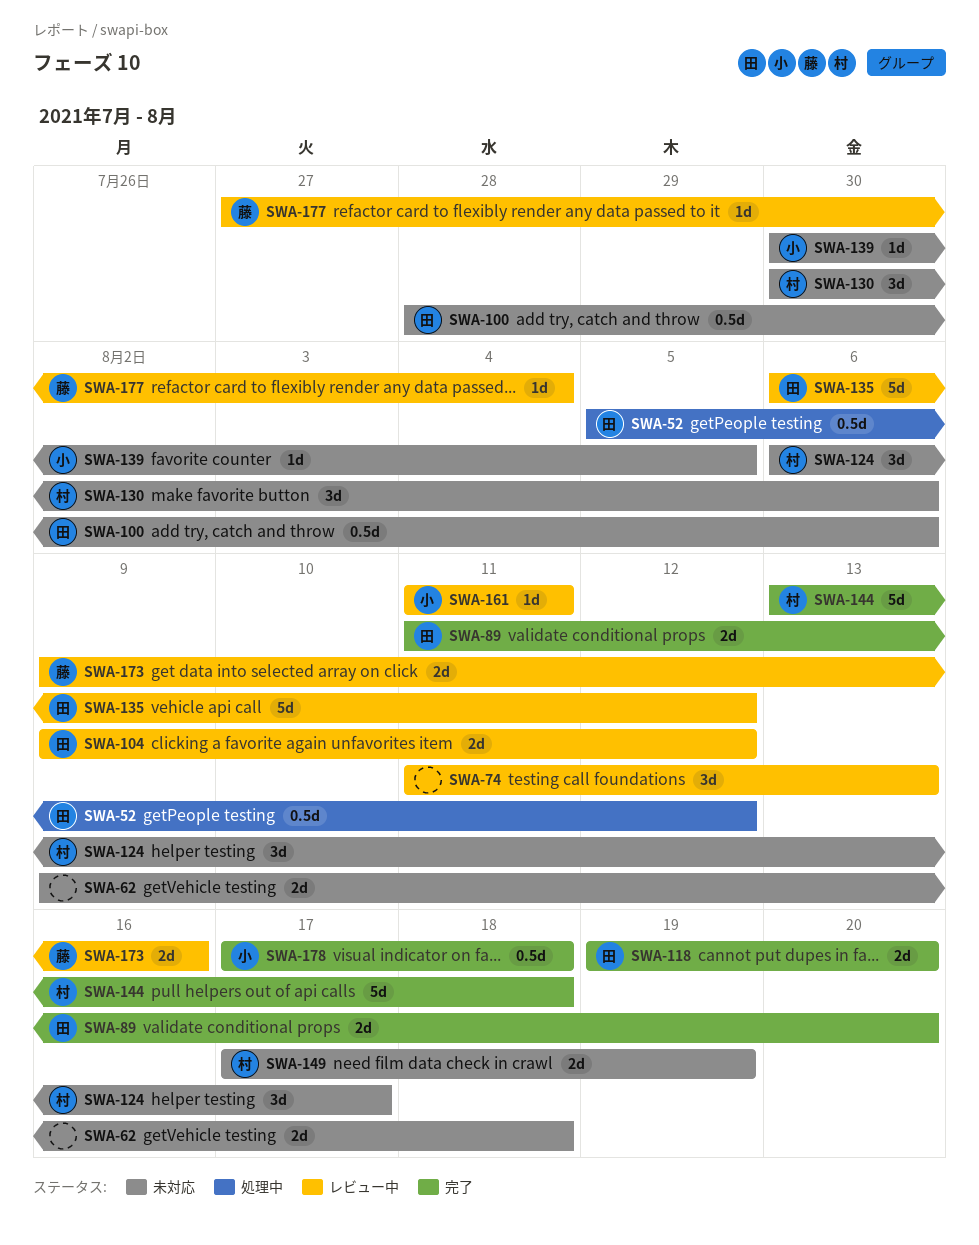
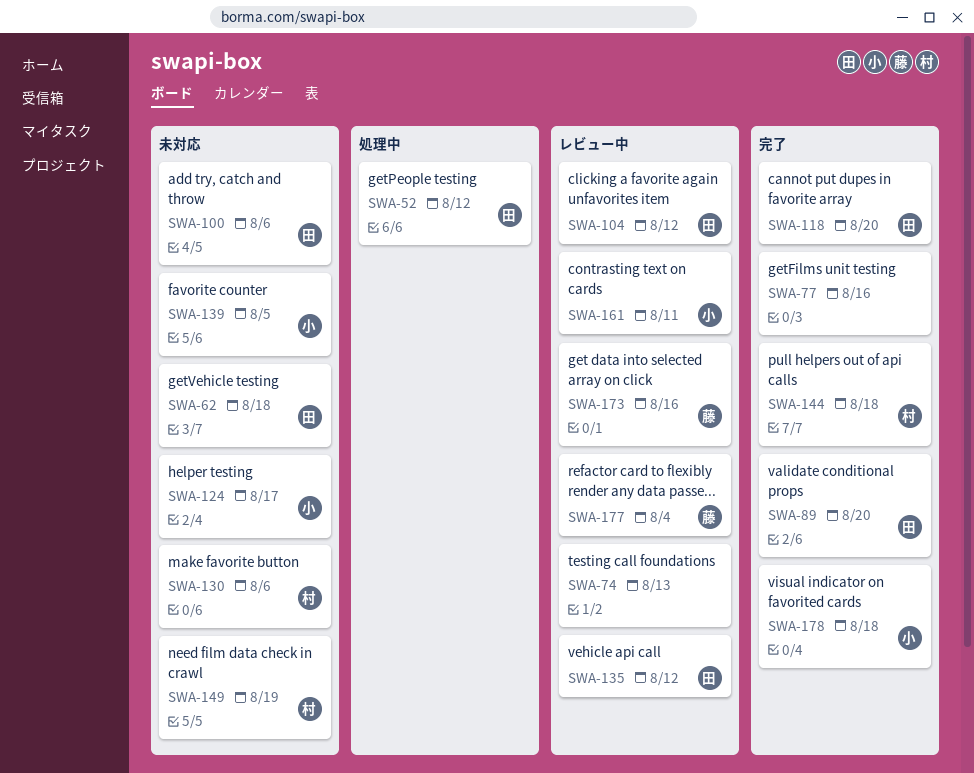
SWA-62, owner: none -> 田
SWA-77: none -> present
SWA-124, owner: 村 -> 小

